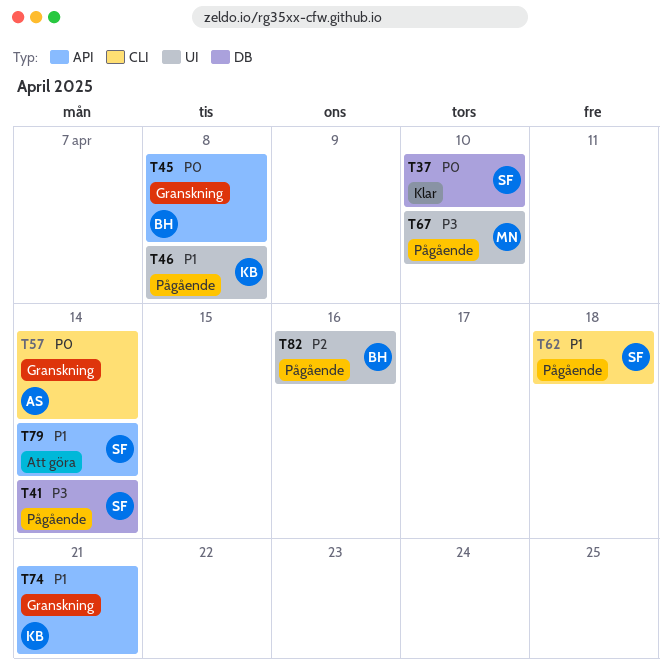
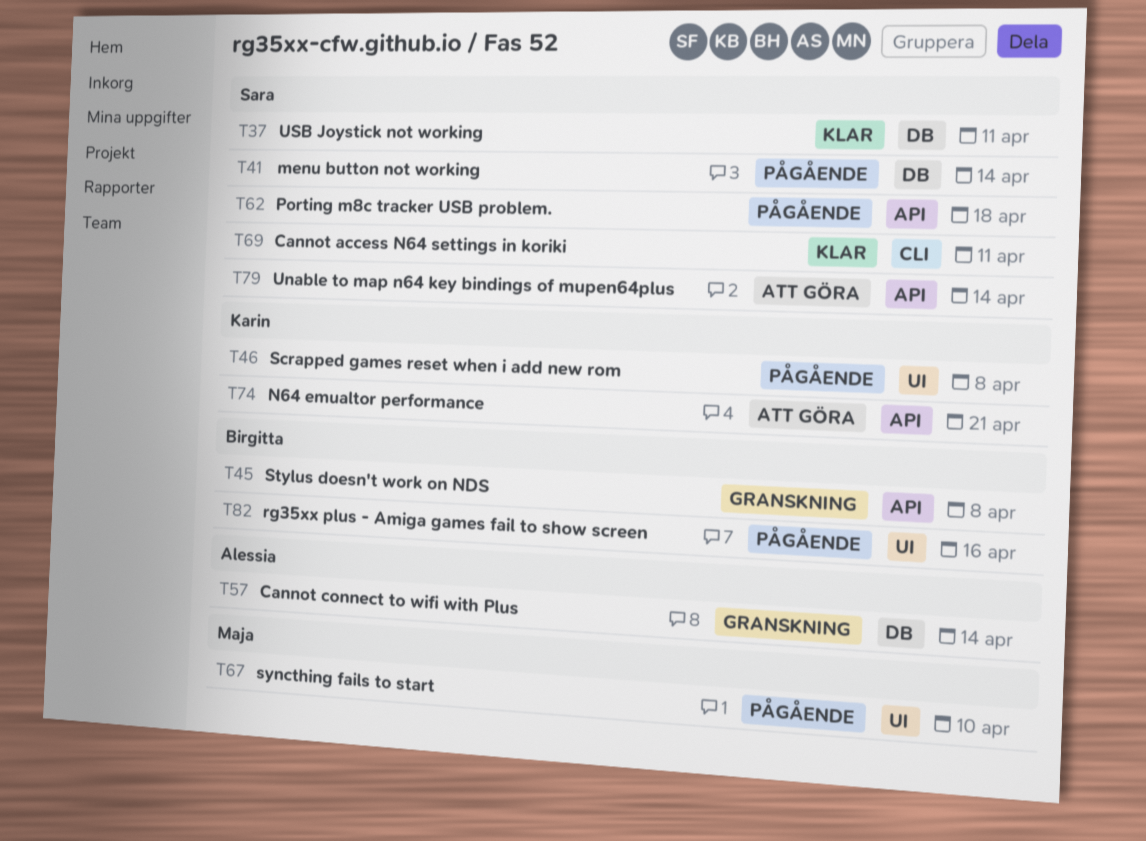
T37, due: Apr 10 -> Apr 11
T57, label: CLI -> DB
T62, label: CLI -> API
T69: none -> present
T74, status: Granskning -> Att göra

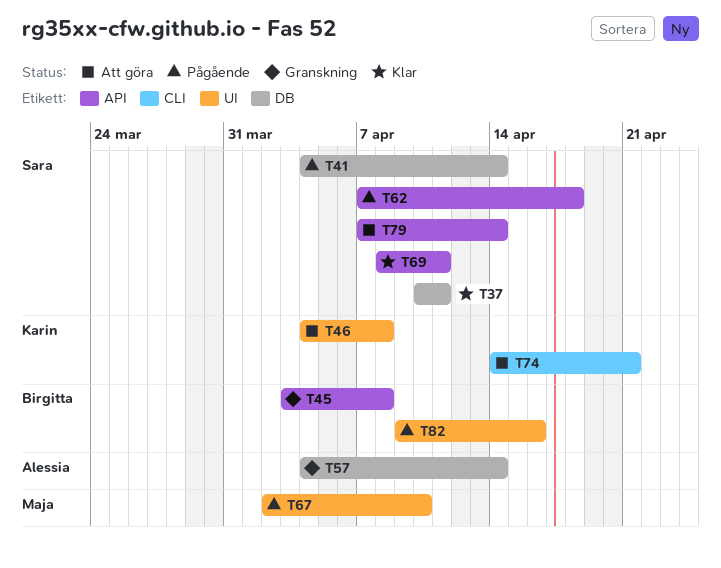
T46, status: Pågående -> Att göra
T69, label: CLI -> API
T74, label: API -> CLI

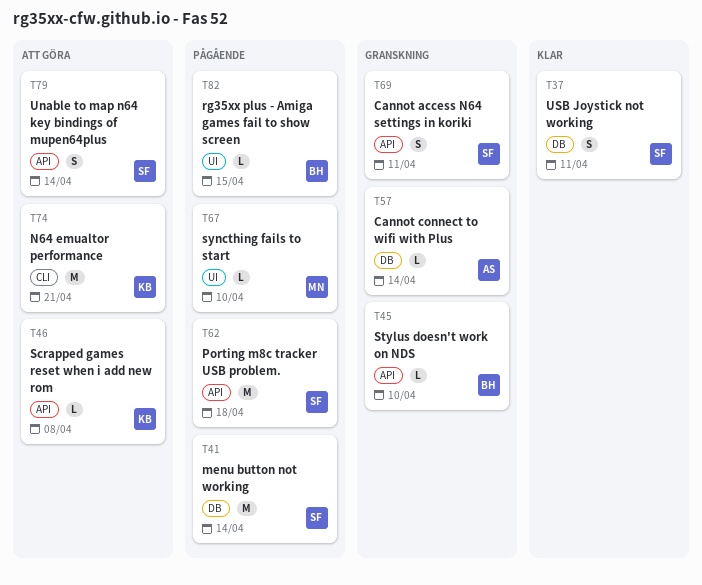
T45, due: Apr 8 -> Apr 10
T46, label: UI -> API
T69, status: Klar -> Granskning
T82, due: Apr 16 -> Apr 15

